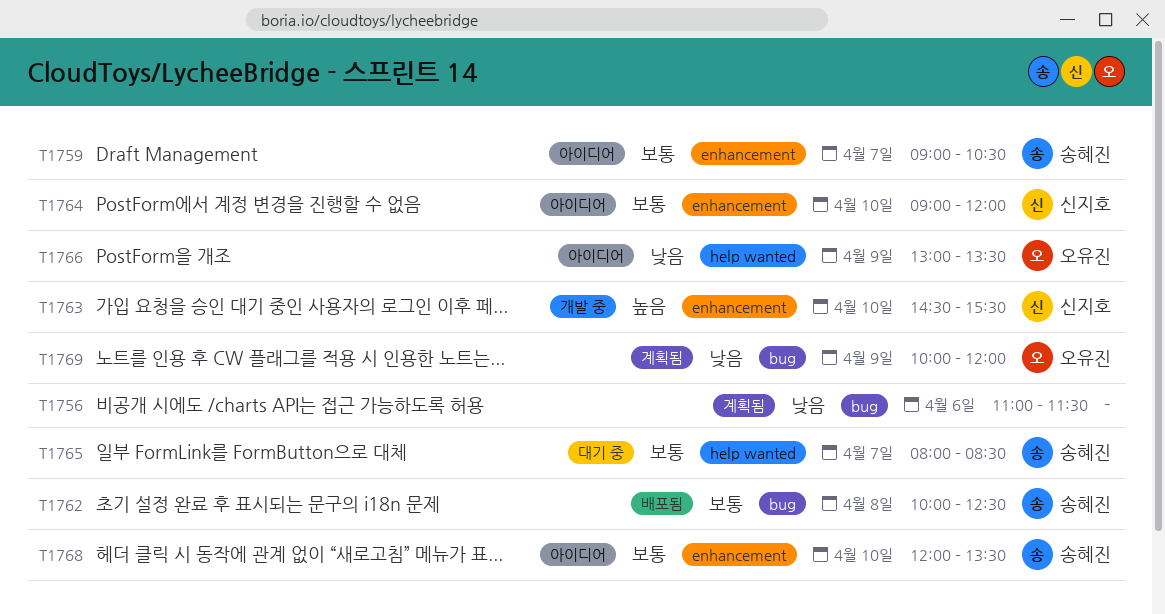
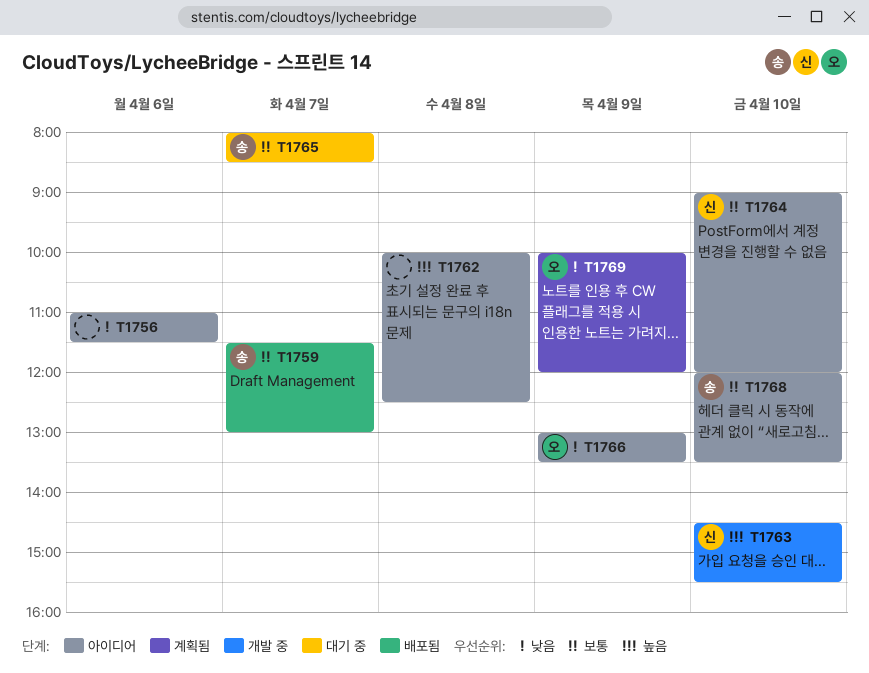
T1756, status: 계획됨 -> 아이디어
T1759, status: 아이디어 -> 배포됨
T1759, begins: 09:00 -> 11:30
T1759, ends: 10:30 -> 13:00
T1762, status: 배포됨 -> 아이디어
T1762, owner: 송혜진 -> none
T1762, priority: 보통 -> 높음

